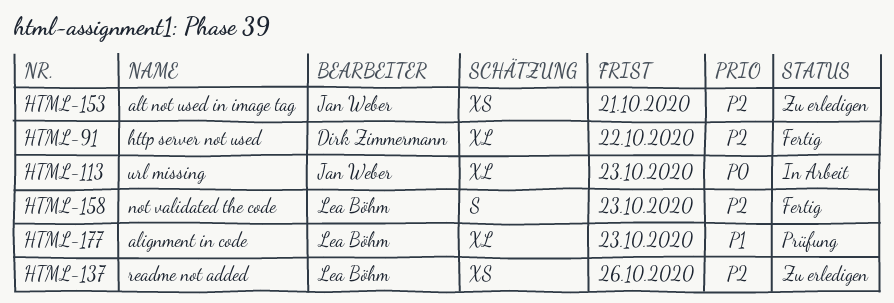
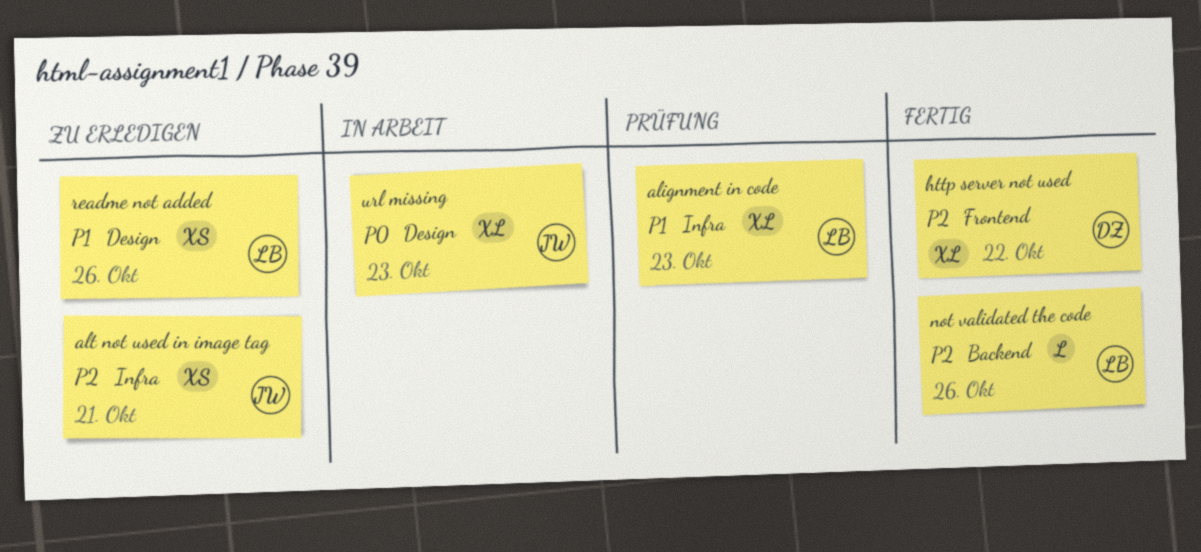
not validated the code, estimate: S -> L
not validated the code, due: Oct 23 -> Oct 26
readme not added, priority: P2 -> P1

